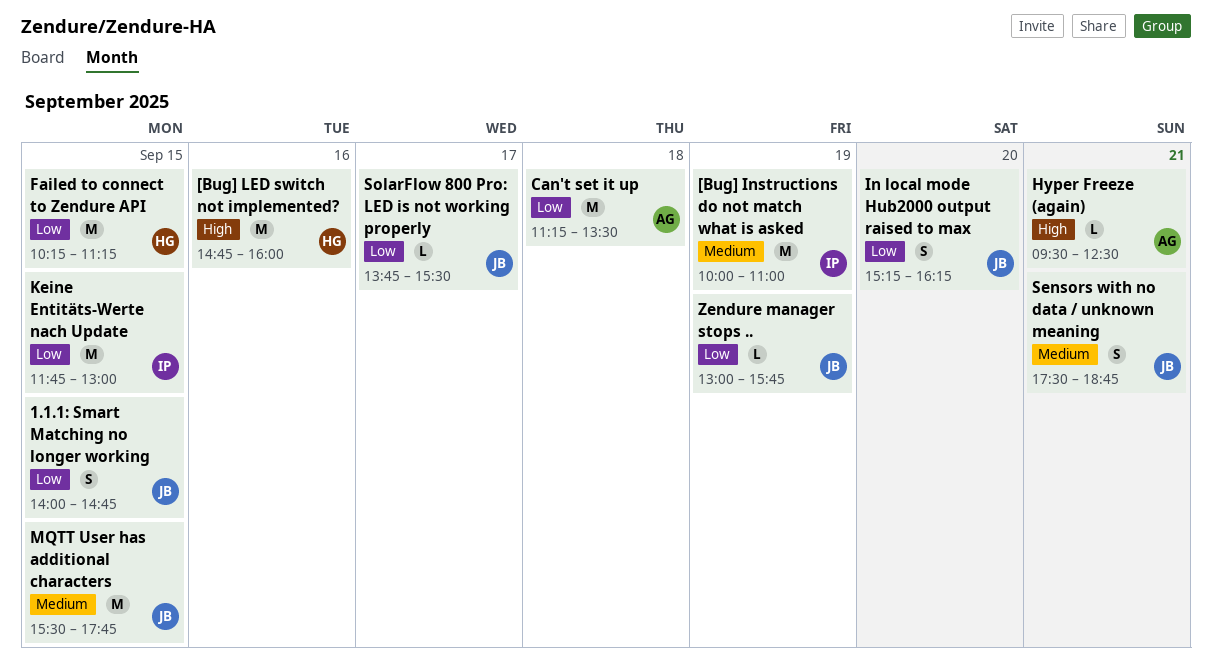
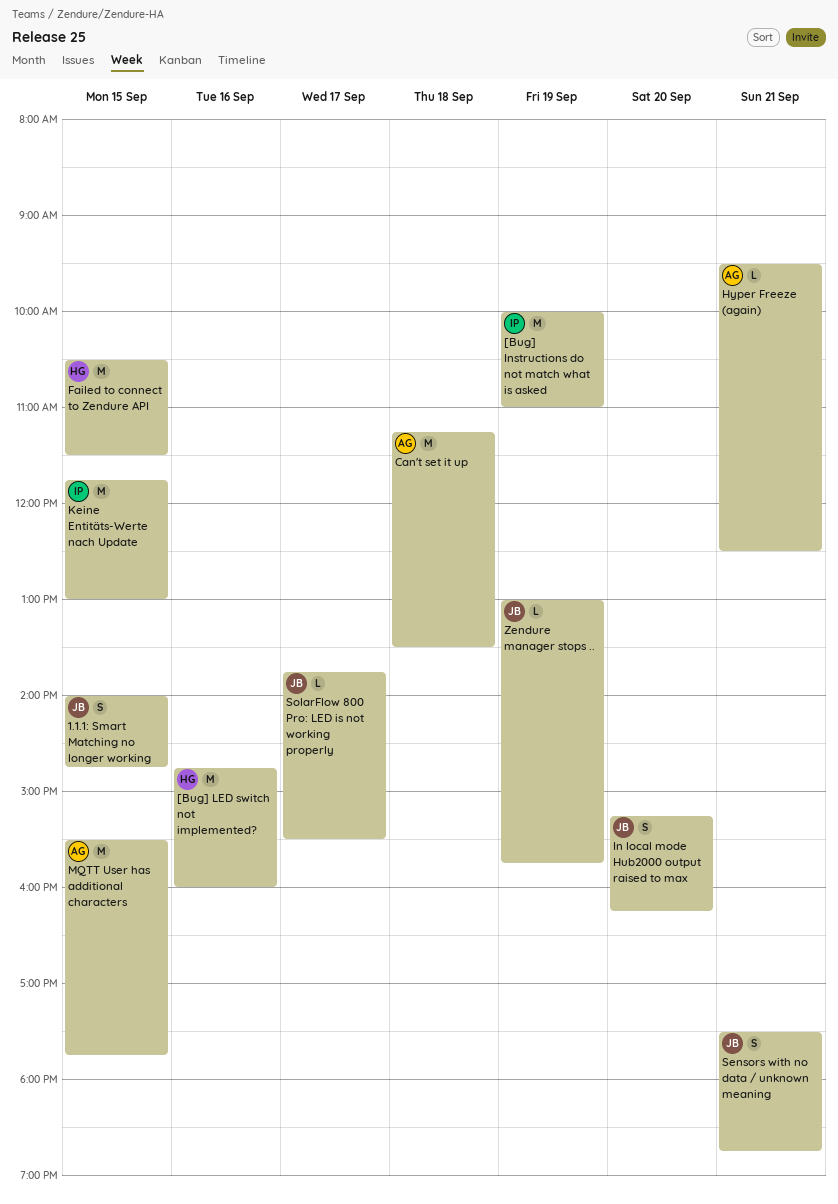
Failed to connect to Zendure API, begins: 10:15 -> 10:30
Failed to connect to Zendure API, ends: 11:15 -> 11:30
MQTT User has additional characters, owner: JB -> AG

